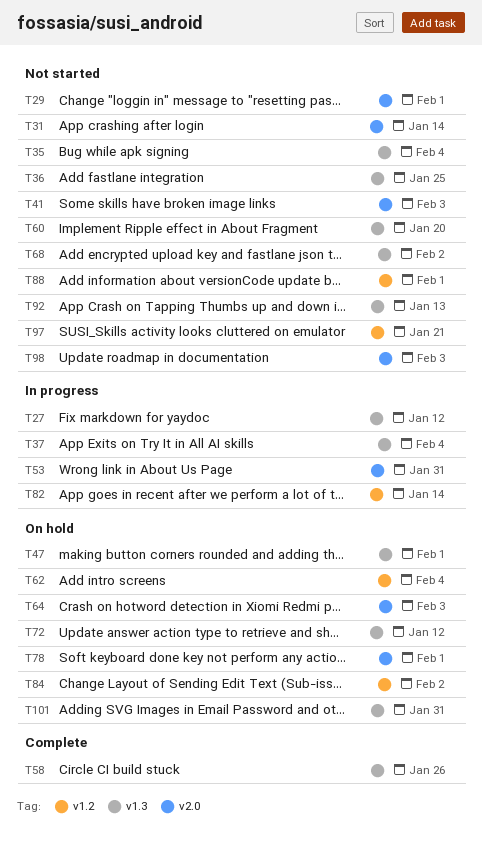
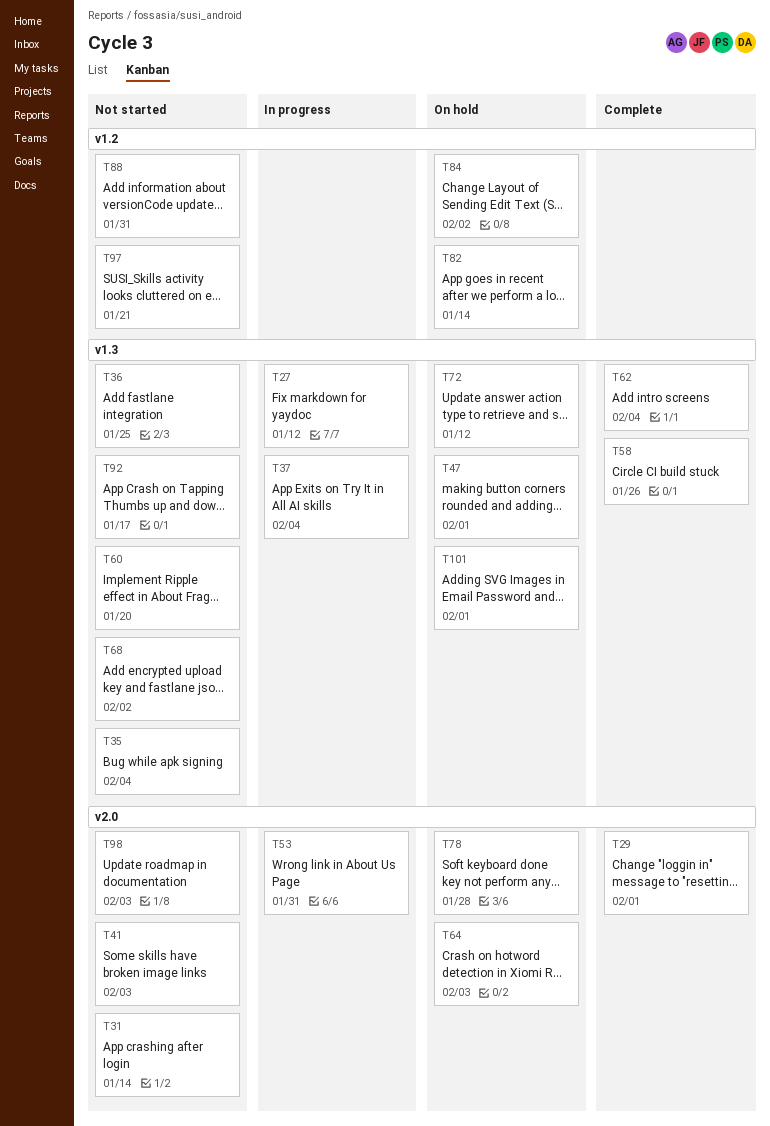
T29, status: Not started -> Complete
T62, status: On hold -> Complete
T62, label: v1.2 -> v1.3
T78, due: Feb 1 -> Jan 28
T82, status: In progress -> On hold
T88, due: Feb 1 -> Jan 31
T92, due: Jan 13 -> Jan 17
T101, due: Jan 31 -> Feb 1

